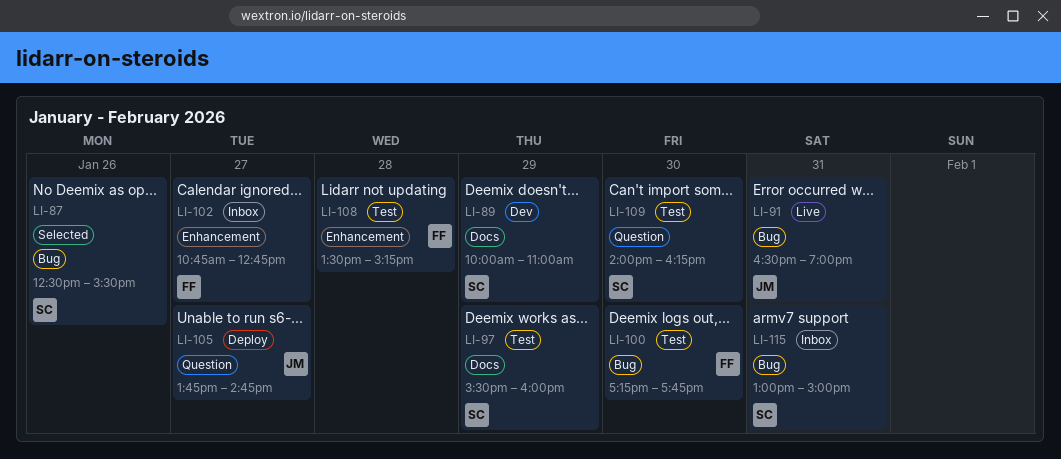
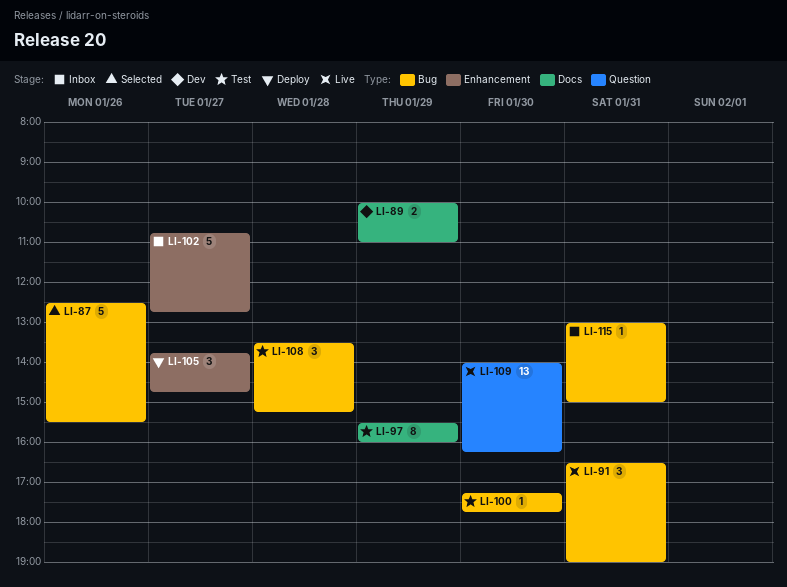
LI-105, label: Question -> Enhancement
LI-108, label: Enhancement -> Bug
LI-109, status: Test -> Live

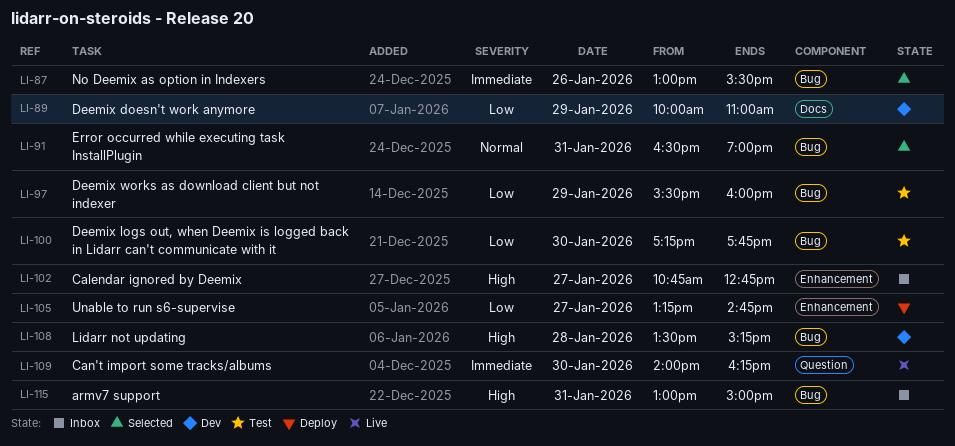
LI-87, begins: 12:30 -> 13:00
LI-91, status: Live -> Selected
LI-97, label: Docs -> Bug
LI-105, begins: 13:45 -> 13:15
LI-108, status: Test -> Dev

